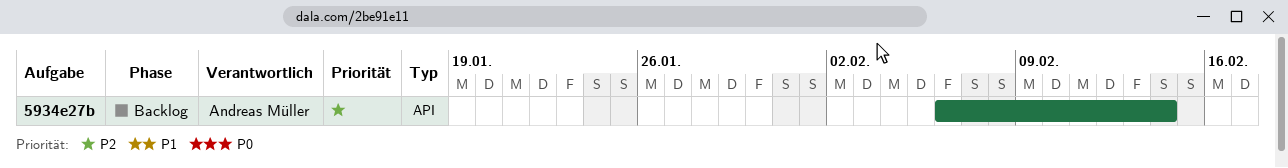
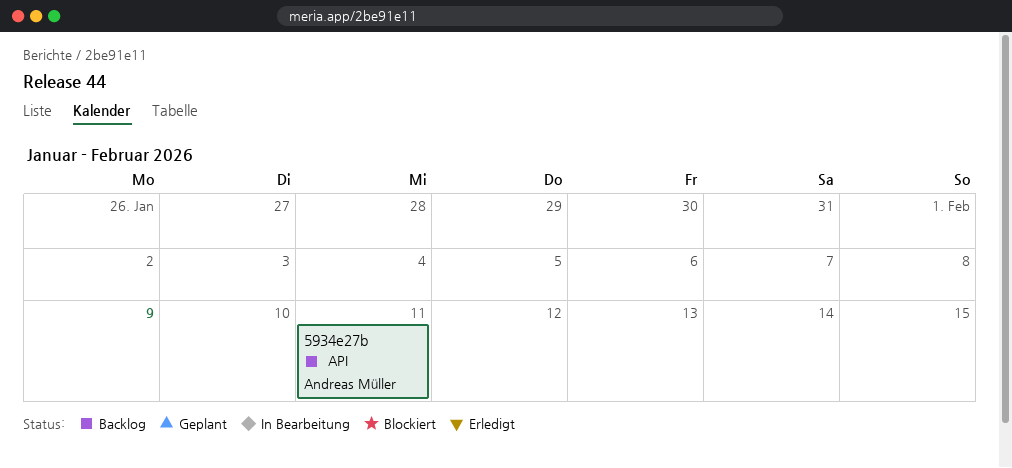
5934e27b, due: Feb 14 -> Feb 11

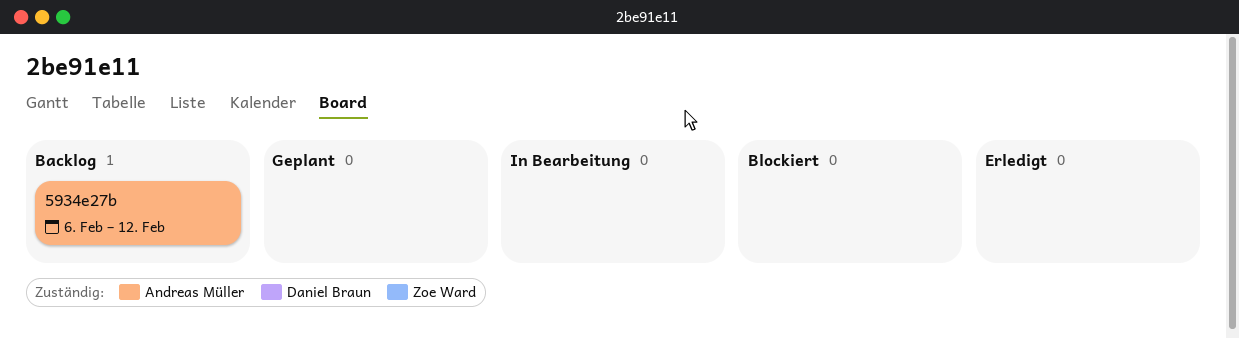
5934e27b, due: Feb 11 -> Feb 12

